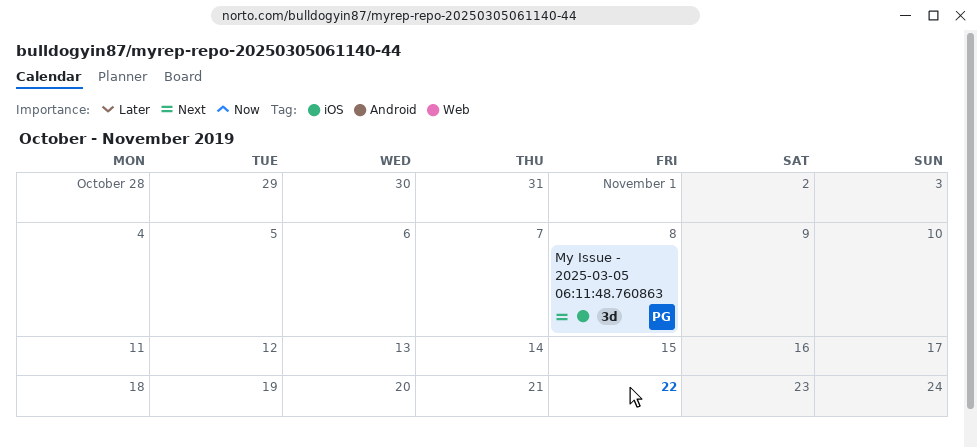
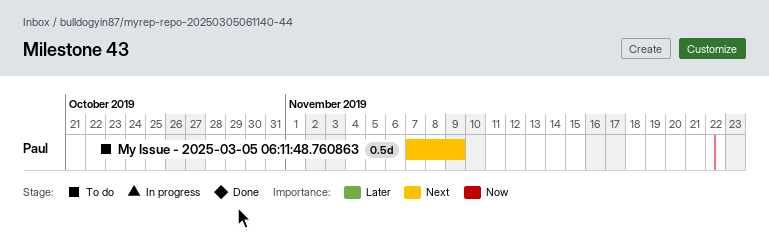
My Issue - 2025-03-05 06:11:48.760863, estimate: 3d -> 0.5d
My Issue - 2025-03-05 06:11:48.760863, due: Nov 8 -> Nov 9

